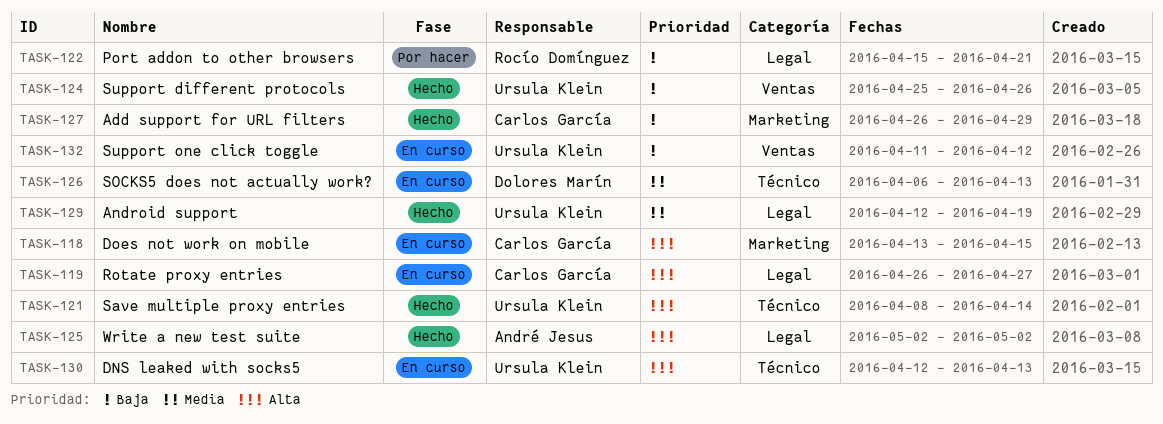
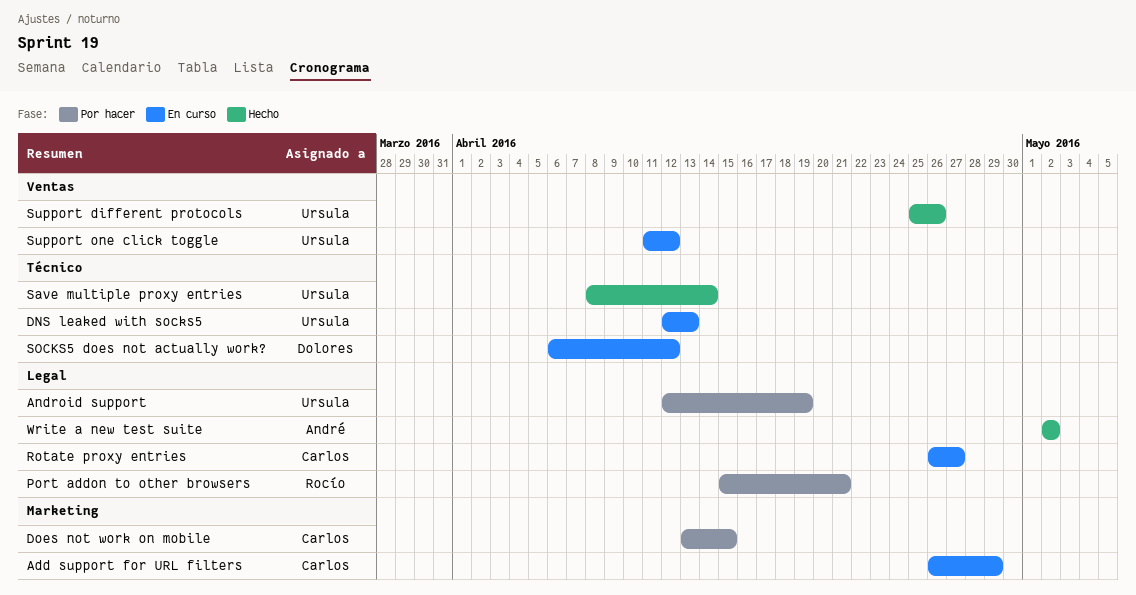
Add support for URL filters, status: Hecho -> En curso
Android support, status: Hecho -> Por hacer
Does not work on mobile, status: En curso -> Por hacer
SOCKS5 does not actually work?, due: Apr 13 -> Apr 12

